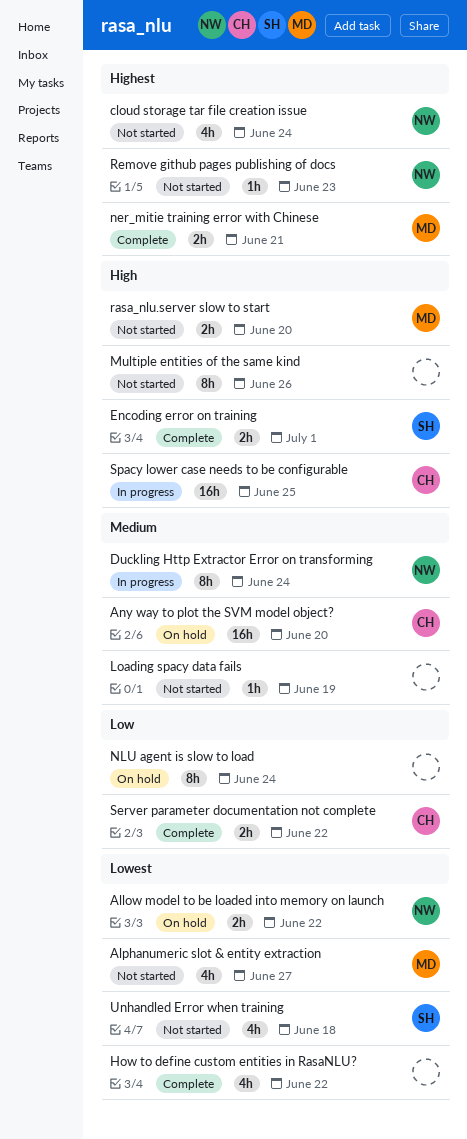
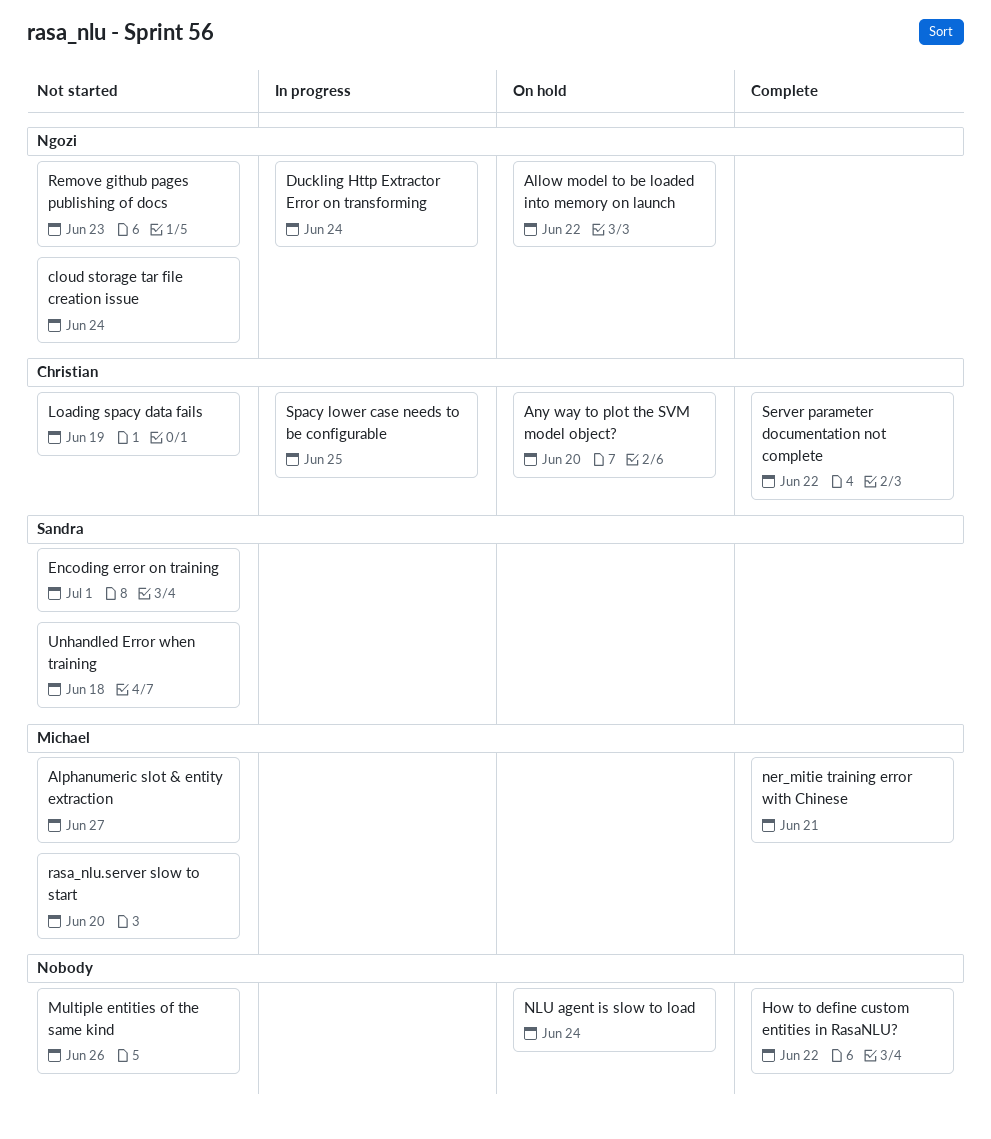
Encoding error on training, status: Complete -> Not started
Loading spacy data fails, owner: none -> Christian

